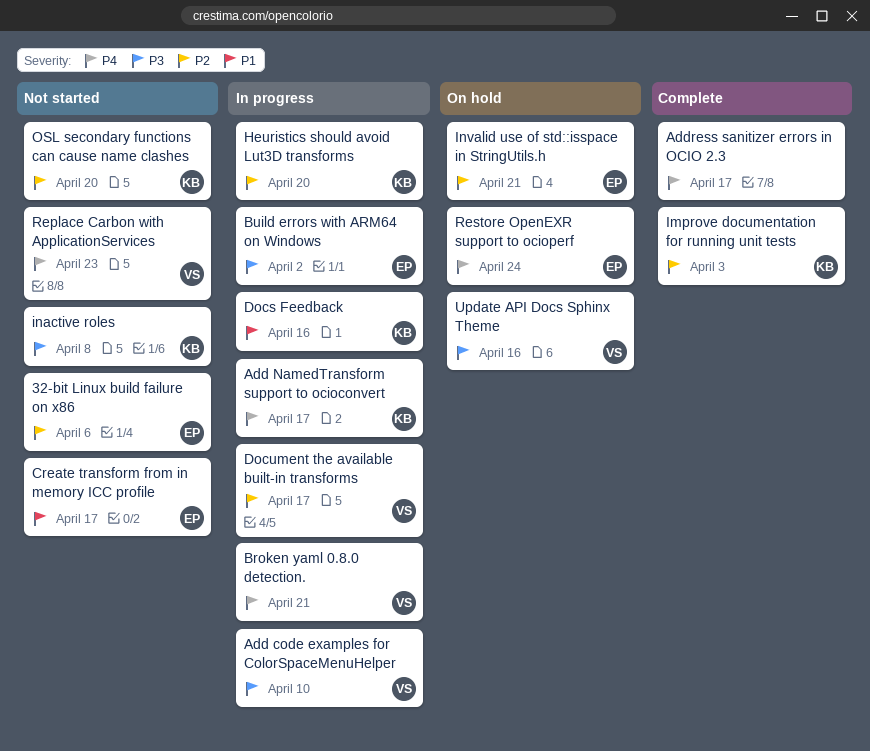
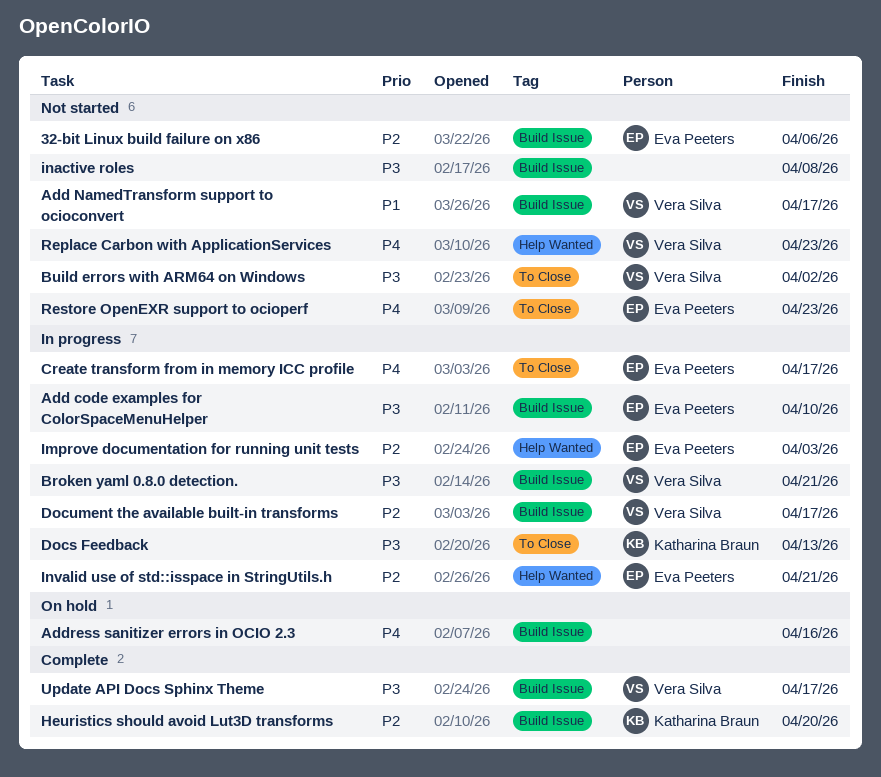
Add code examples for ColorSpaceMenuHelper, owner: Vera Silva -> Eva Peeters
Add NamedTransform support to ocioconvert, status: In progress -> Not started
Add NamedTransform support to ocioconvert, owner: Katharina Braun -> Vera Silva
Add NamedTransform support to ocioconvert, priority: P4 -> P1
Address sanitizer errors in OCIO 2.3, status: Complete -> On hold
Address sanitizer errors in OCIO 2.3, due: Apr 17 -> Apr 16
Broken yaml 0.8.0 detection., priority: P4 -> P3
Build errors with ARM64 on Windows, status: In progress -> Not started
Build errors with ARM64 on Windows, owner: Eva Peeters -> Vera Silva
Create transform from in memory ICC profile, status: Not started -> In progress
Create transform from in memory ICC profile, priority: P1 -> P4
Docs Feedback, priority: P1 -> P3
Docs Feedback, due: Apr 16 -> Apr 13
Heuristics should avoid Lut3D transforms, status: In progress -> Complete
Improve documentation for running unit tests, status: Complete -> In progress
Improve documentation for running unit tests, owner: Katharina Braun -> Eva Peeters
inactive roles, owner: Katharina Braun -> none
Invalid use of std::isspace in StringUtils.h, status: On hold -> In progress
OSL secondary functions can cause name clashes: present -> none
Restore OpenEXR support to ocioperf, status: On hold -> Not started
Restore OpenEXR support to ocioperf, due: Apr 24 -> Apr 23
Update API Docs Sphinx Theme, status: On hold -> Complete
Update API Docs Sphinx Theme, due: Apr 16 -> Apr 17

